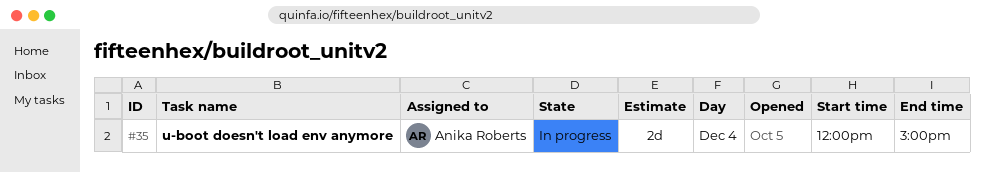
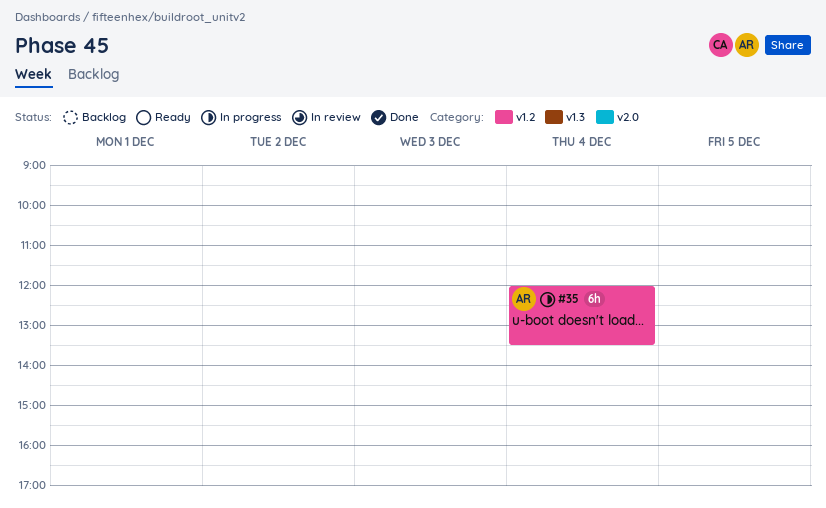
#35, estimate: 2d -> 6h
#35, ends: 15:00 -> 13:30

